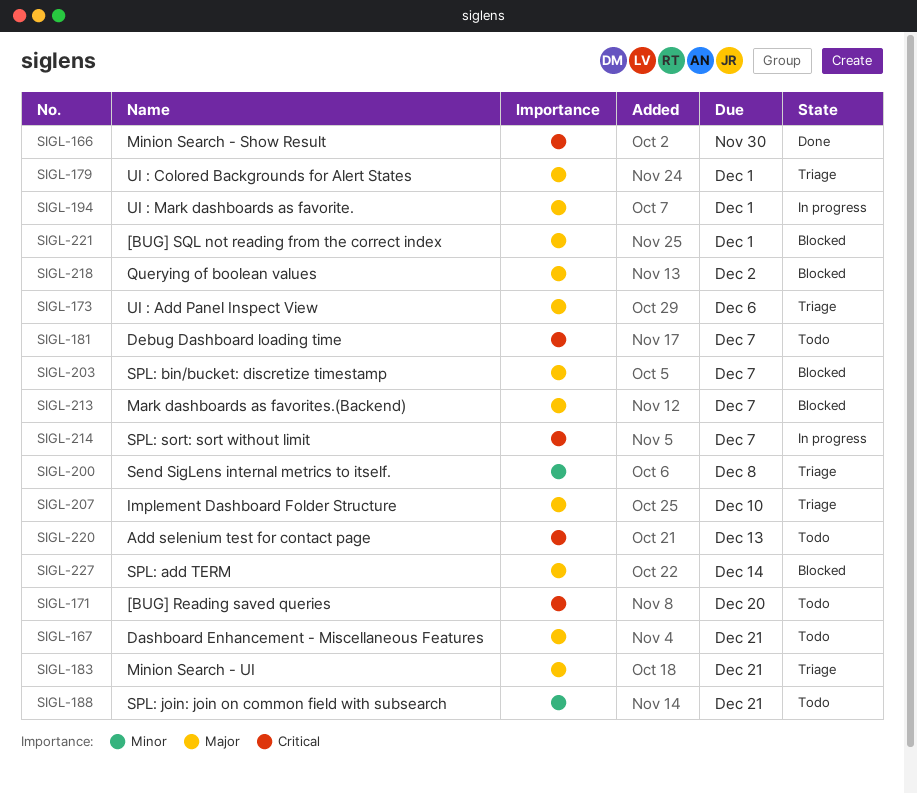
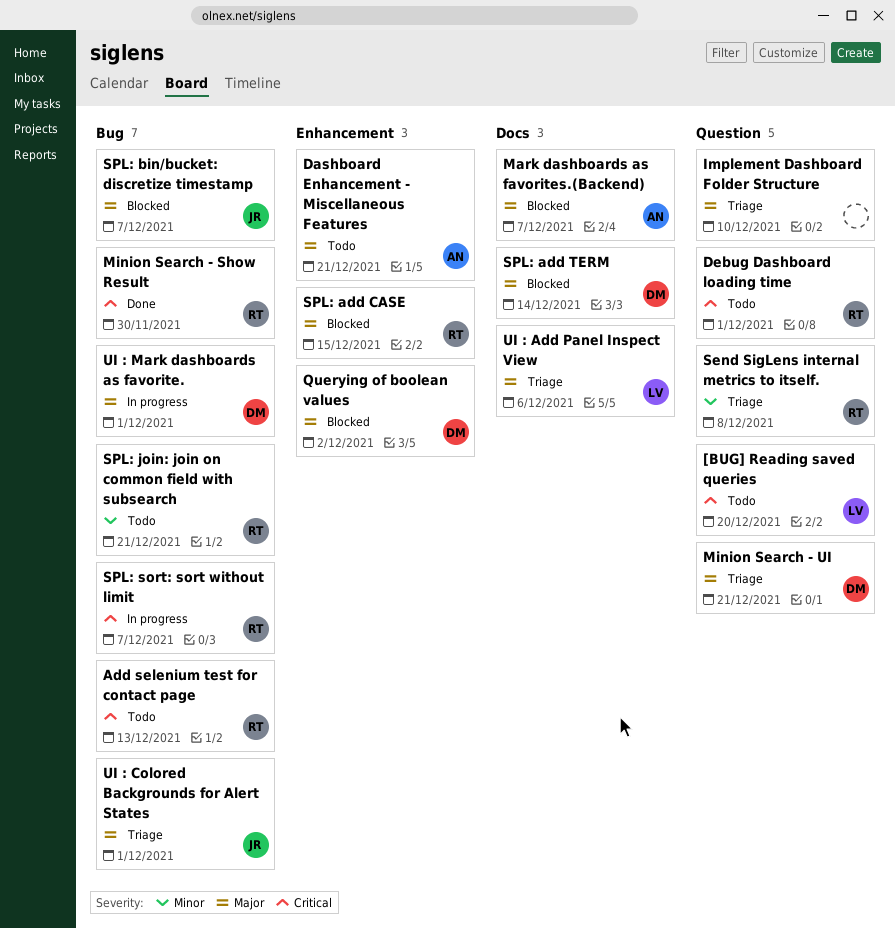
[BUG] SQL not reading from the correct index: present -> none
Debug Dashboard loading time, due: Dec 7 -> Dec 1
SPL: add CASE: none -> present

